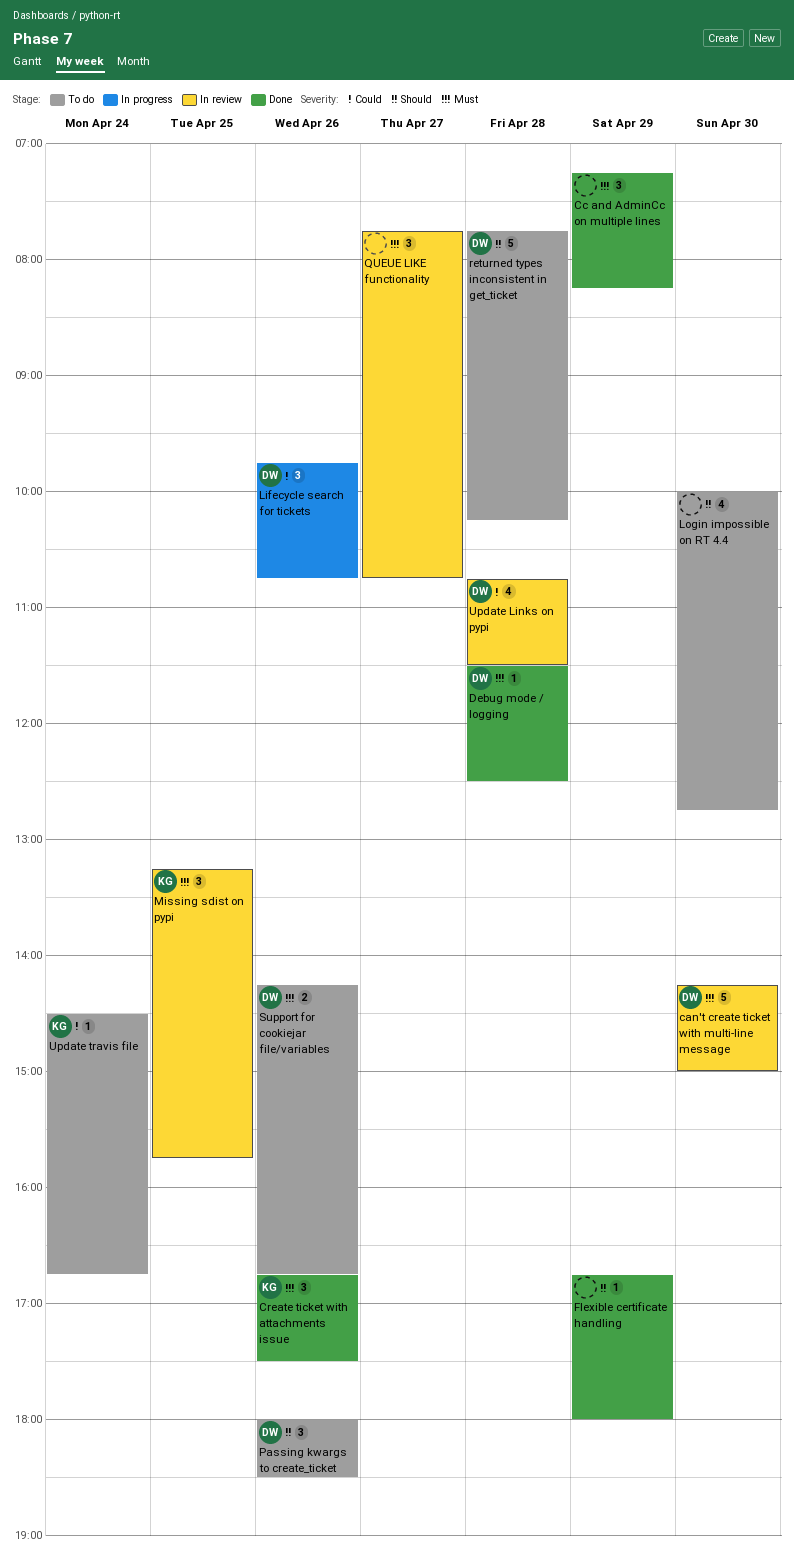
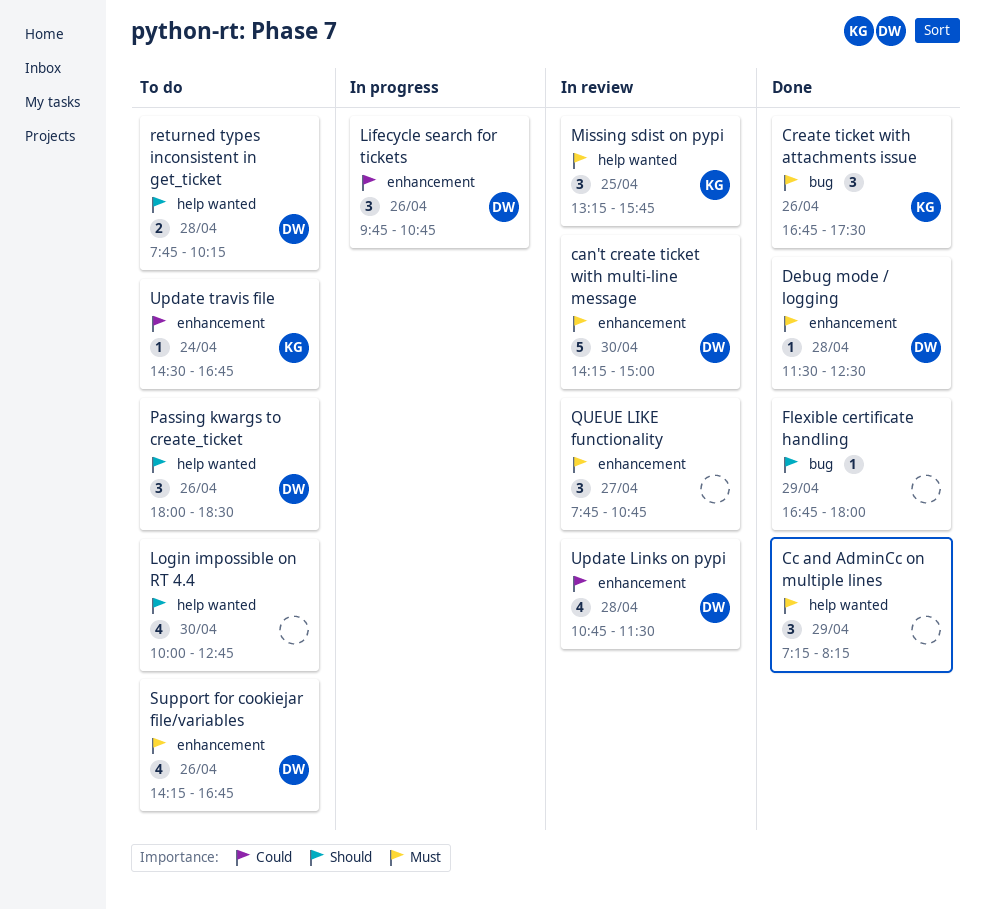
returned types inconsistent in get_ticket, estimate: 5 -> 2
Support for cookiejar file/variables, estimate: 2 -> 4

